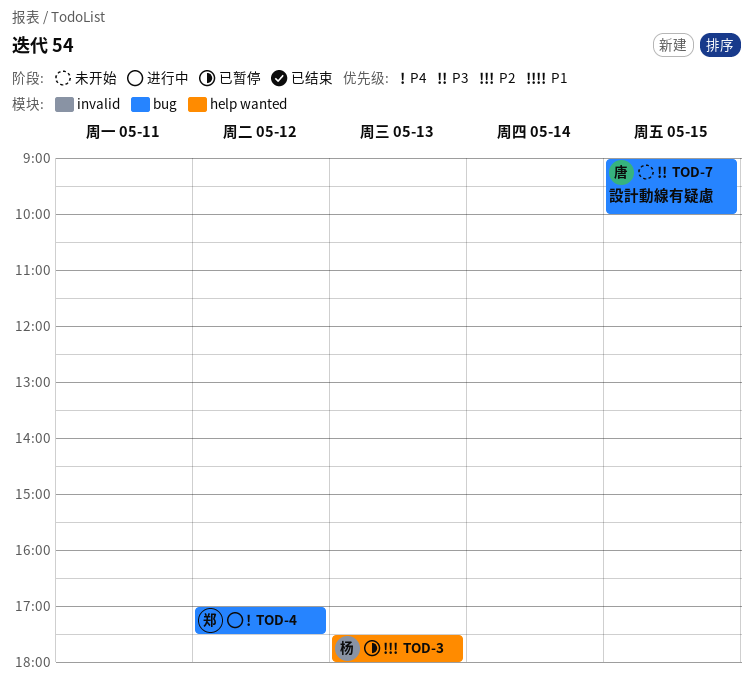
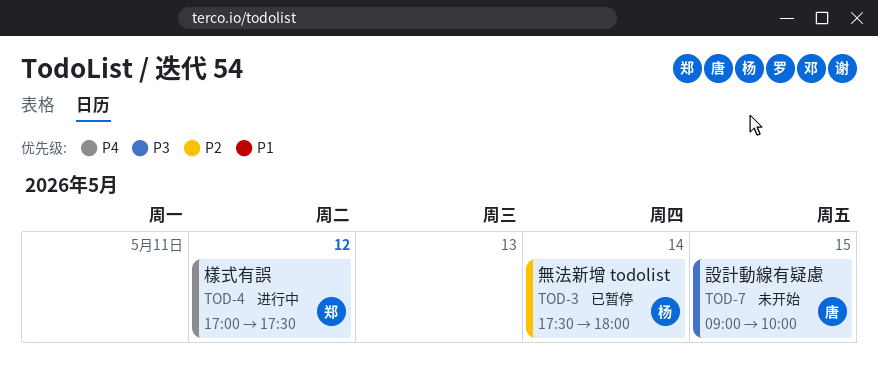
TOD-3, day: May 13 -> May 14

